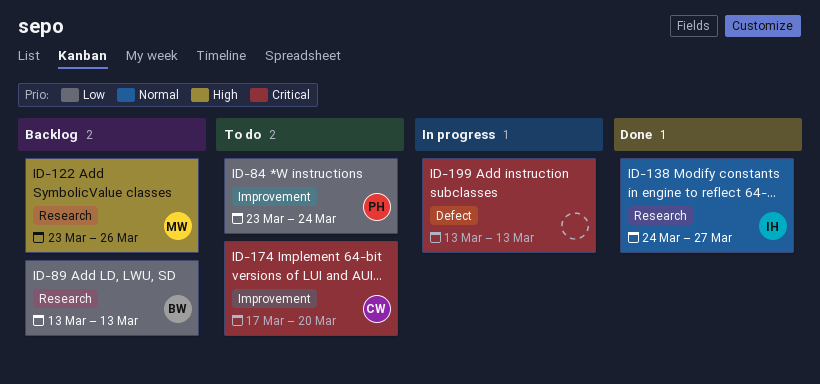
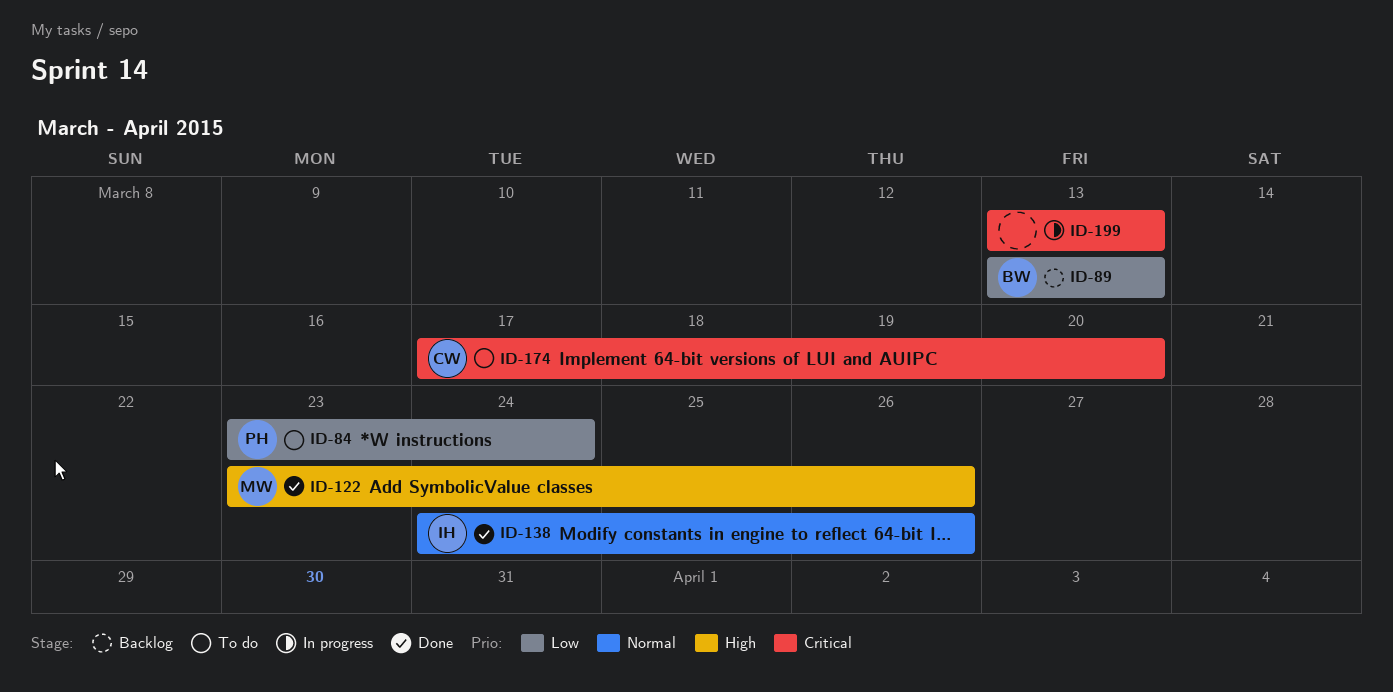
ID-122, status: Backlog -> Done
ID-138, due: Mar 27 -> Mar 26

